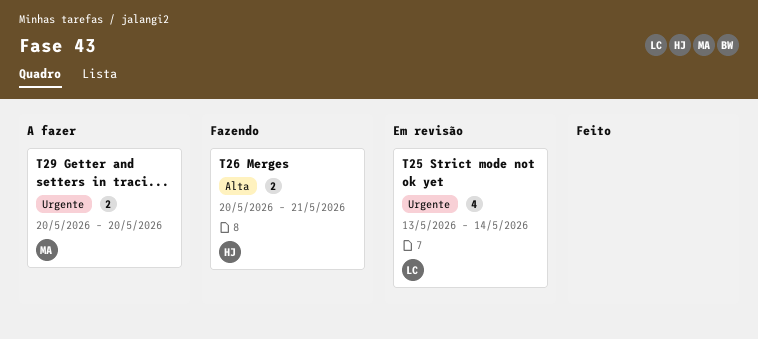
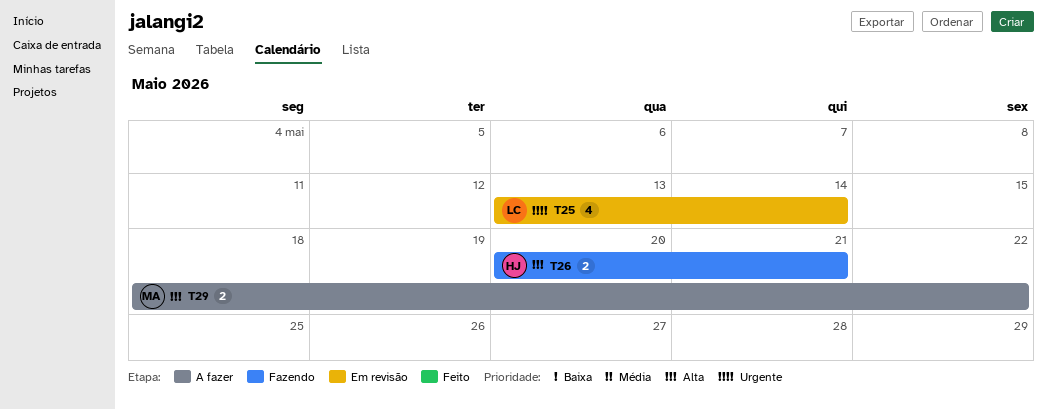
T29, priority: Urgente -> Alta
T29, start: May 20 -> May 18
T29, due: May 20 -> May 22

